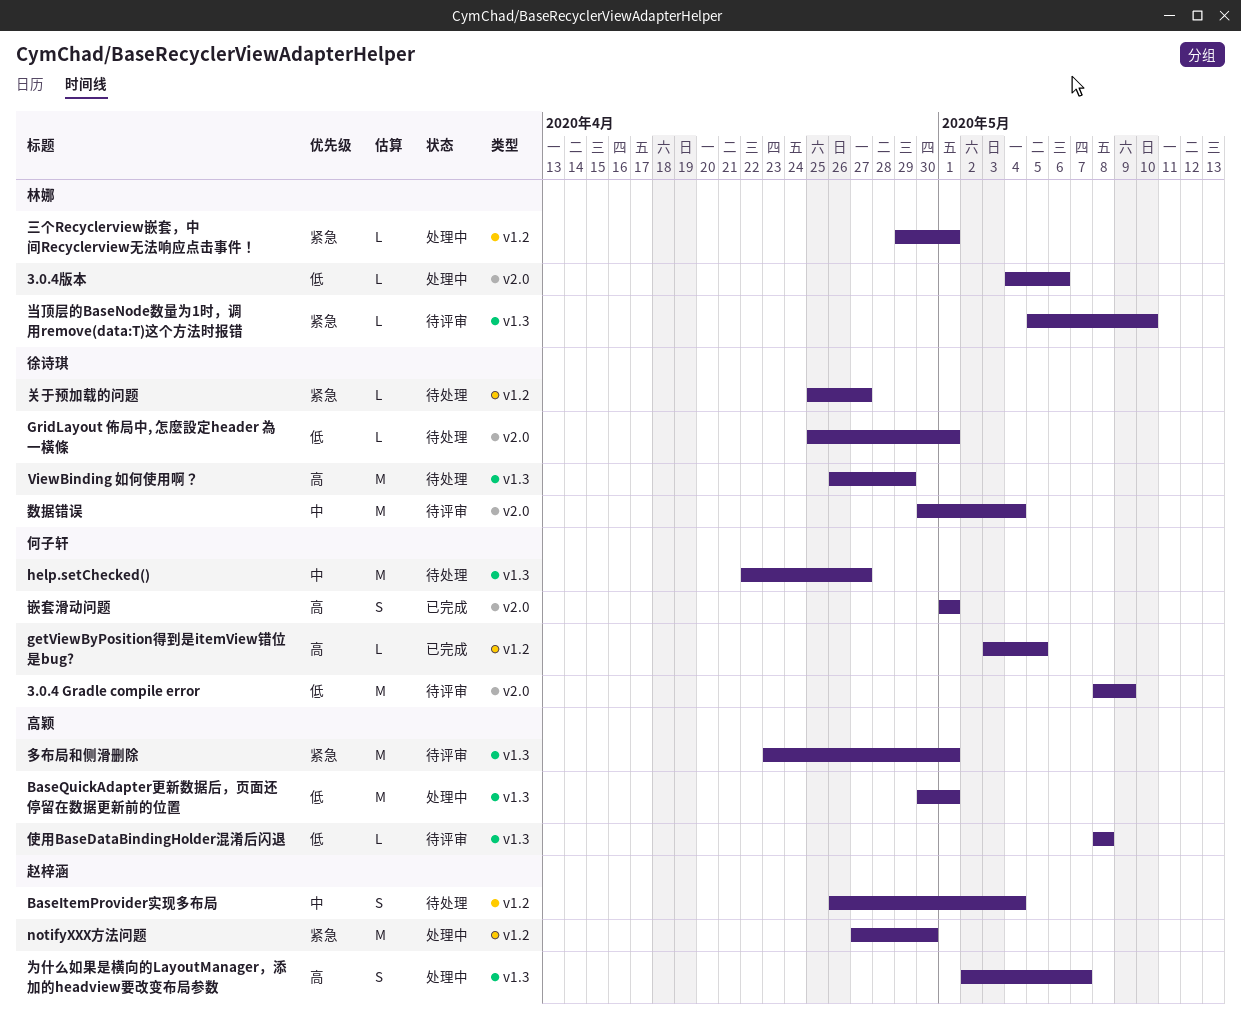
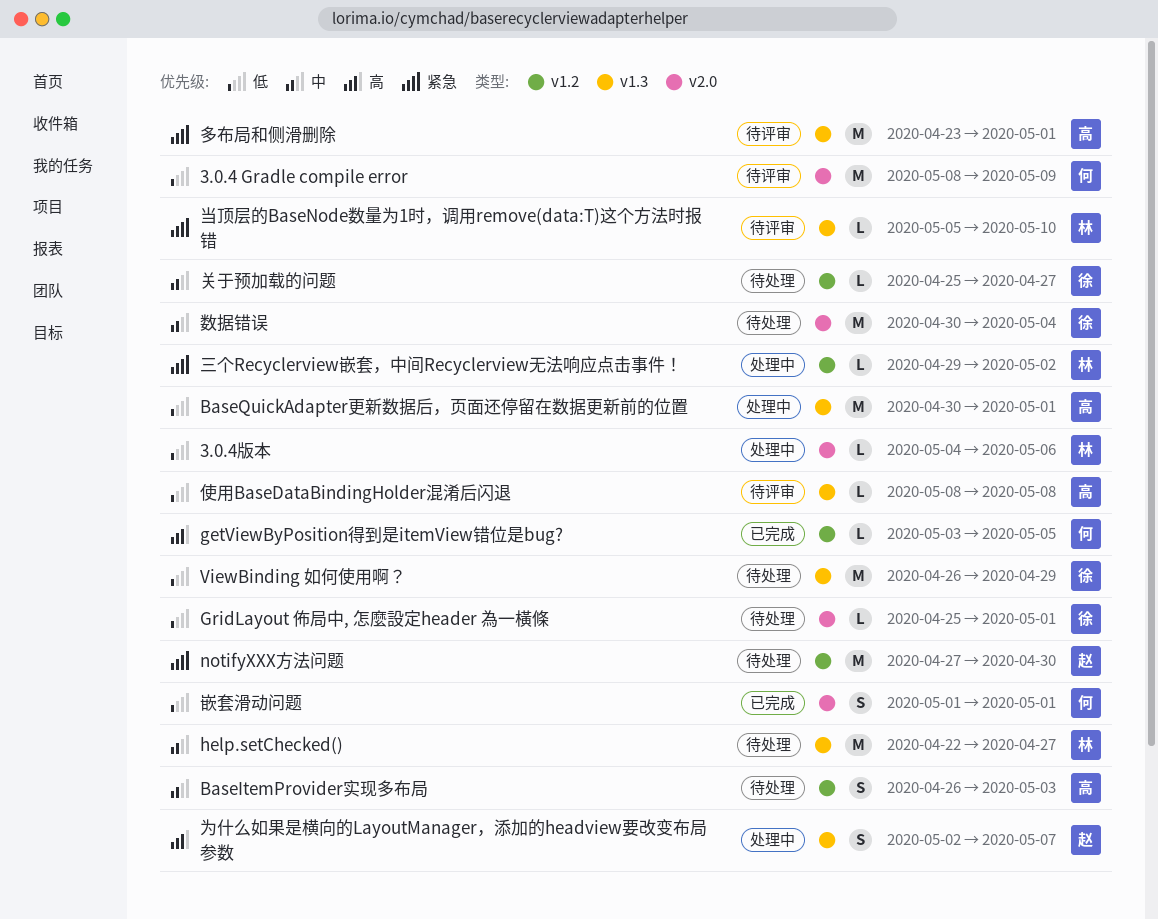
BaseItemProvider实现多布局, owner: 赵梓涵 -> 高颖
BaseItemProvider实现多布局, due: May 4 -> May 3
help.setChecked(), owner: 何子轩 -> 林娜
notifyXXX方法问题, status: 处理中 -> 待处理
ViewBinding 如何使用啊？, priority: 高 -> 低
三个Recyclerview嵌套，中间Recyclerview无法响应点击事件！, due: May 1 -> May 2
关于预加载的问题, priority: 紧急 -> 中
嵌套滑动问题, priority: 高 -> 低
数据错误, status: 待评审 -> 待处理

